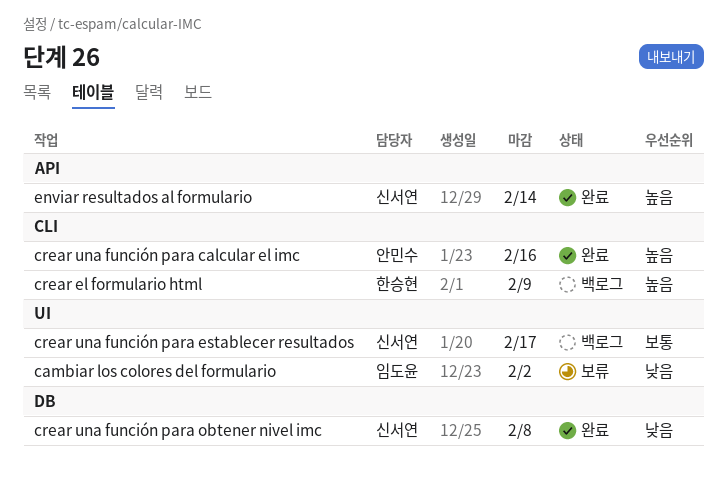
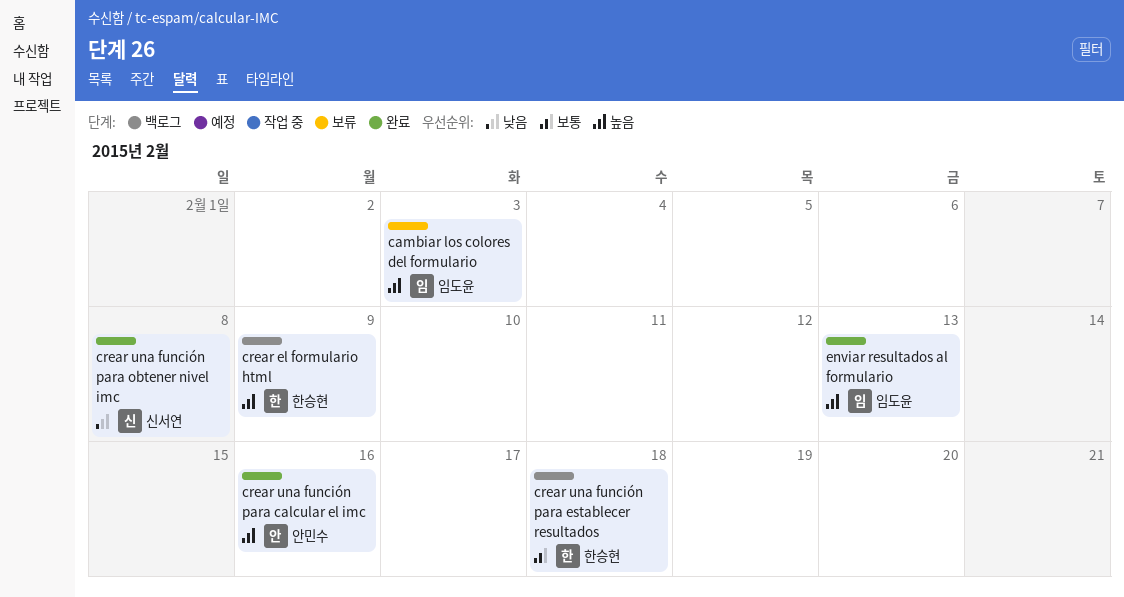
cambiar los colores del formulario, priority: 낮음 -> 높음
cambiar los colores del formulario, due: Feb 2 -> Feb 3
crear una función para establecer resultados, owner: 신서연 -> 한승현
crear una función para establecer resultados, due: Feb 17 -> Feb 18
enviar resultados al formulario, owner: 신서연 -> 임도윤
enviar resultados al formulario, due: Feb 14 -> Feb 13

